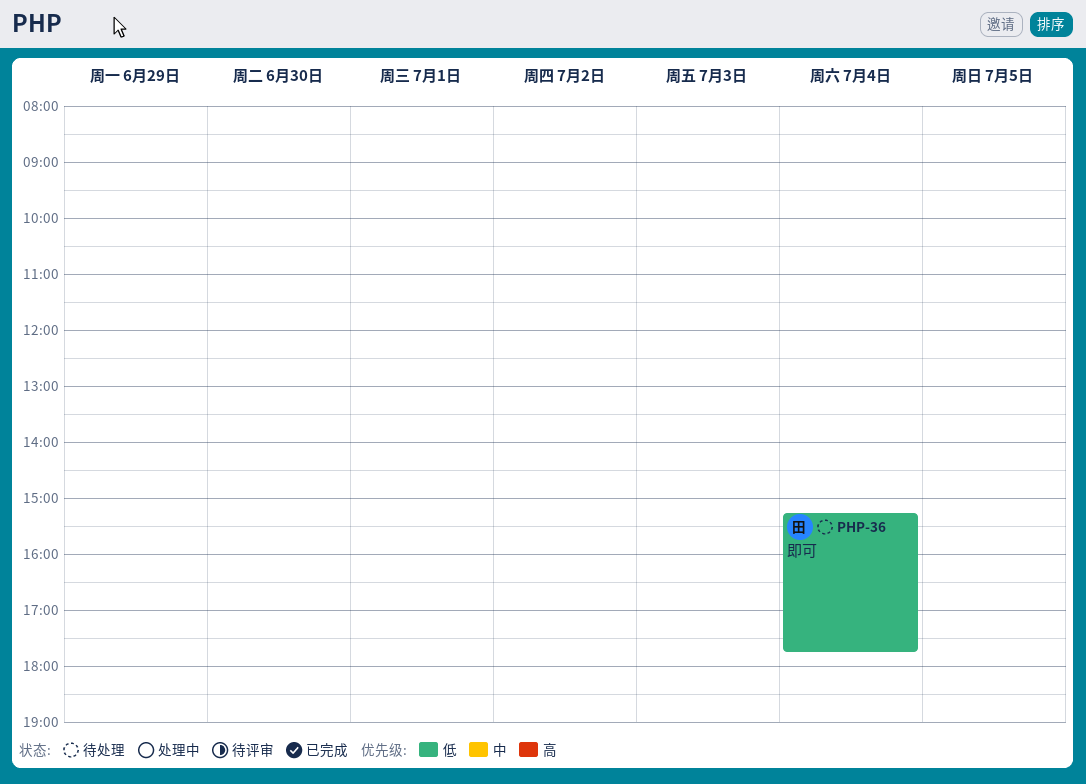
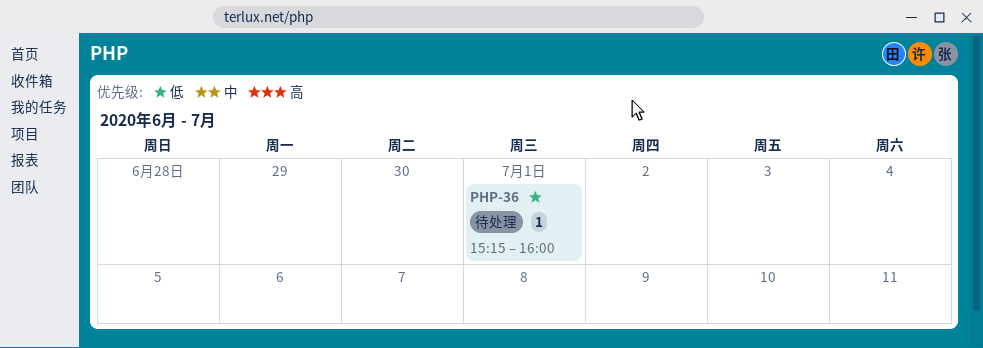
PHP-36, day: Jul 4 -> Jul 1
PHP-36, ends: 17:45 -> 16:00

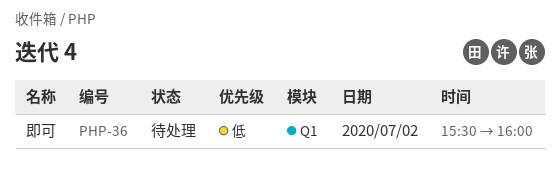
PHP-36, day: Jul 1 -> Jul 2
PHP-36, begins: 15:15 -> 15:30

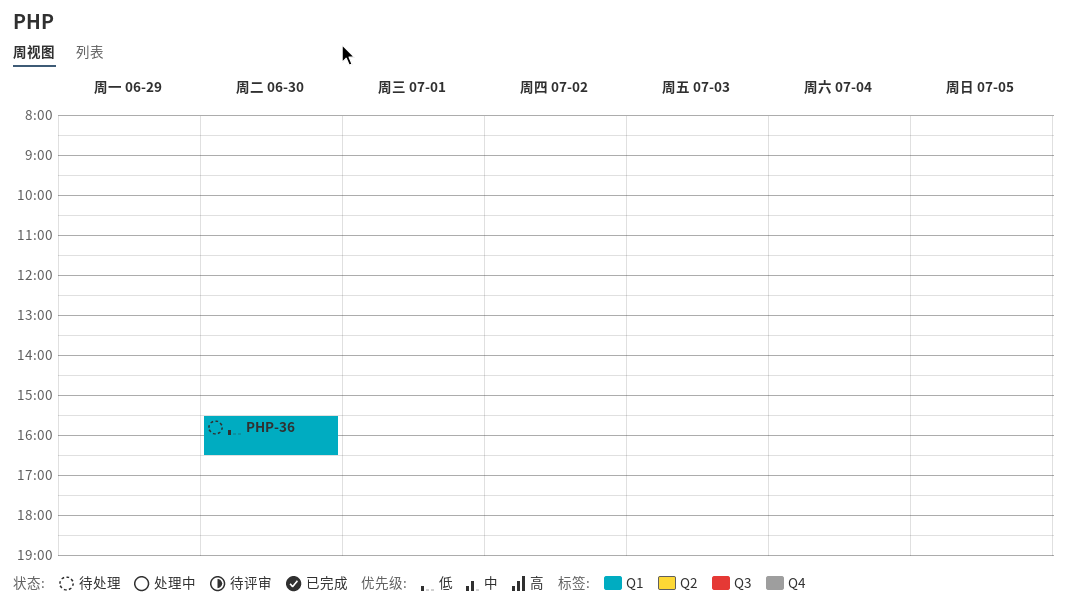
PHP-36, day: Jul 2 -> Jun 30
PHP-36, ends: 16:00 -> 16:30

